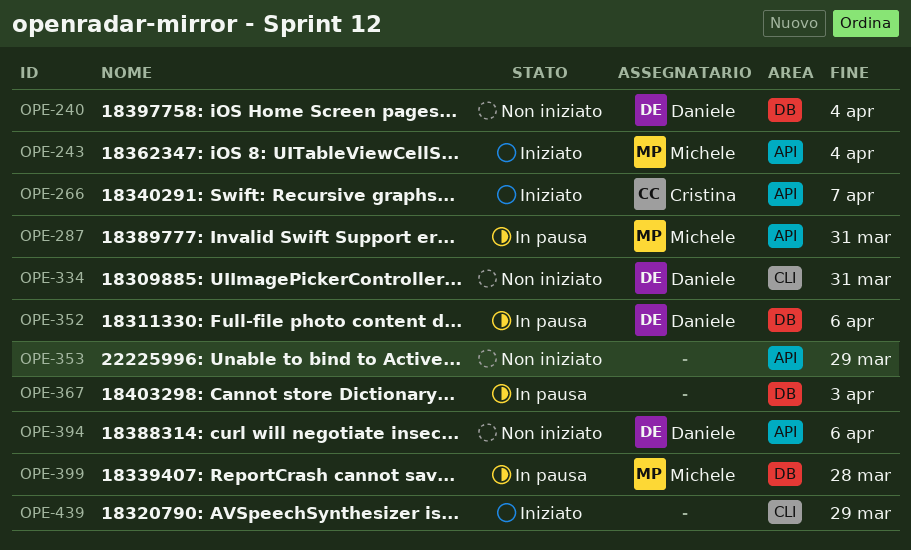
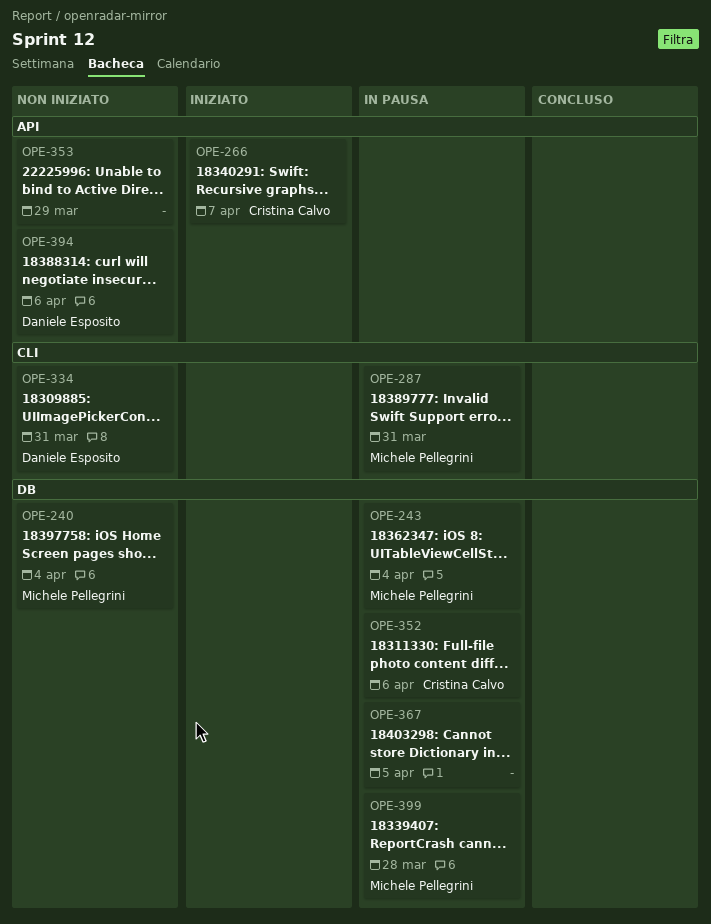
OPE-240, owner: Daniele Esposito -> Michele Pellegrini
OPE-243, status: Iniziato -> In pausa
OPE-243, label: API -> DB
OPE-287, label: API -> CLI
OPE-352, owner: Daniele Esposito -> Cristina Calvo
OPE-367, due: Apr 3 -> Apr 5
OPE-439: present -> none

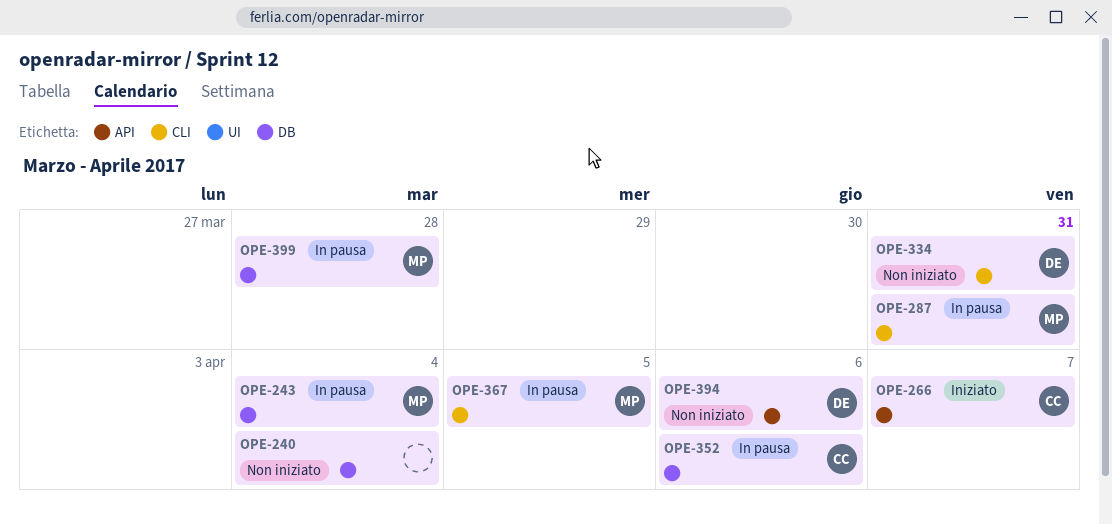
OPE-240, owner: Michele Pellegrini -> none
OPE-353: present -> none
OPE-367, owner: none -> Michele Pellegrini
OPE-367, label: DB -> CLI

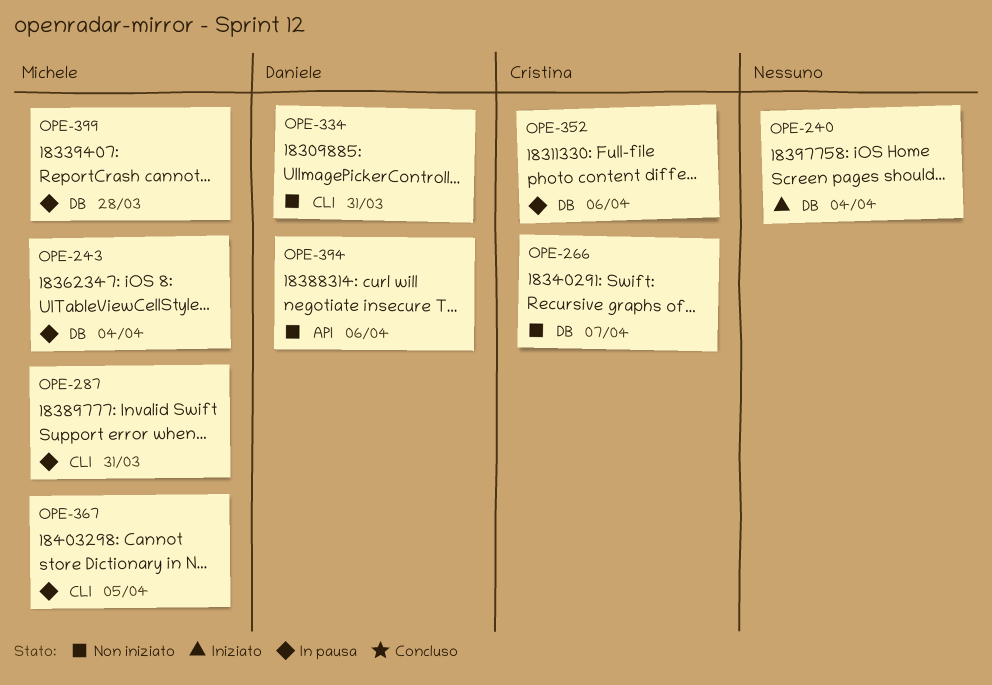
OPE-240, status: Non iniziato -> Iniziato
OPE-266, status: Iniziato -> Non iniziato
OPE-266, label: API -> DB

